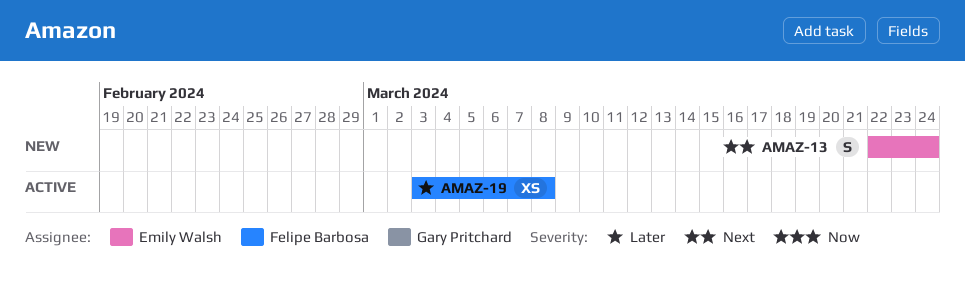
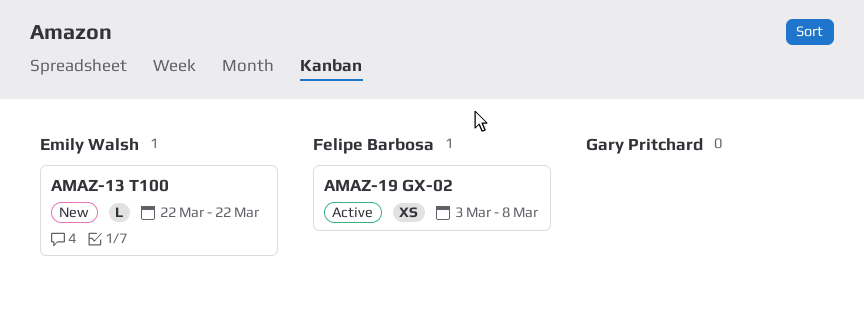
AMAZ-13, estimate: S -> L
AMAZ-13, due: Mar 24 -> Mar 22

